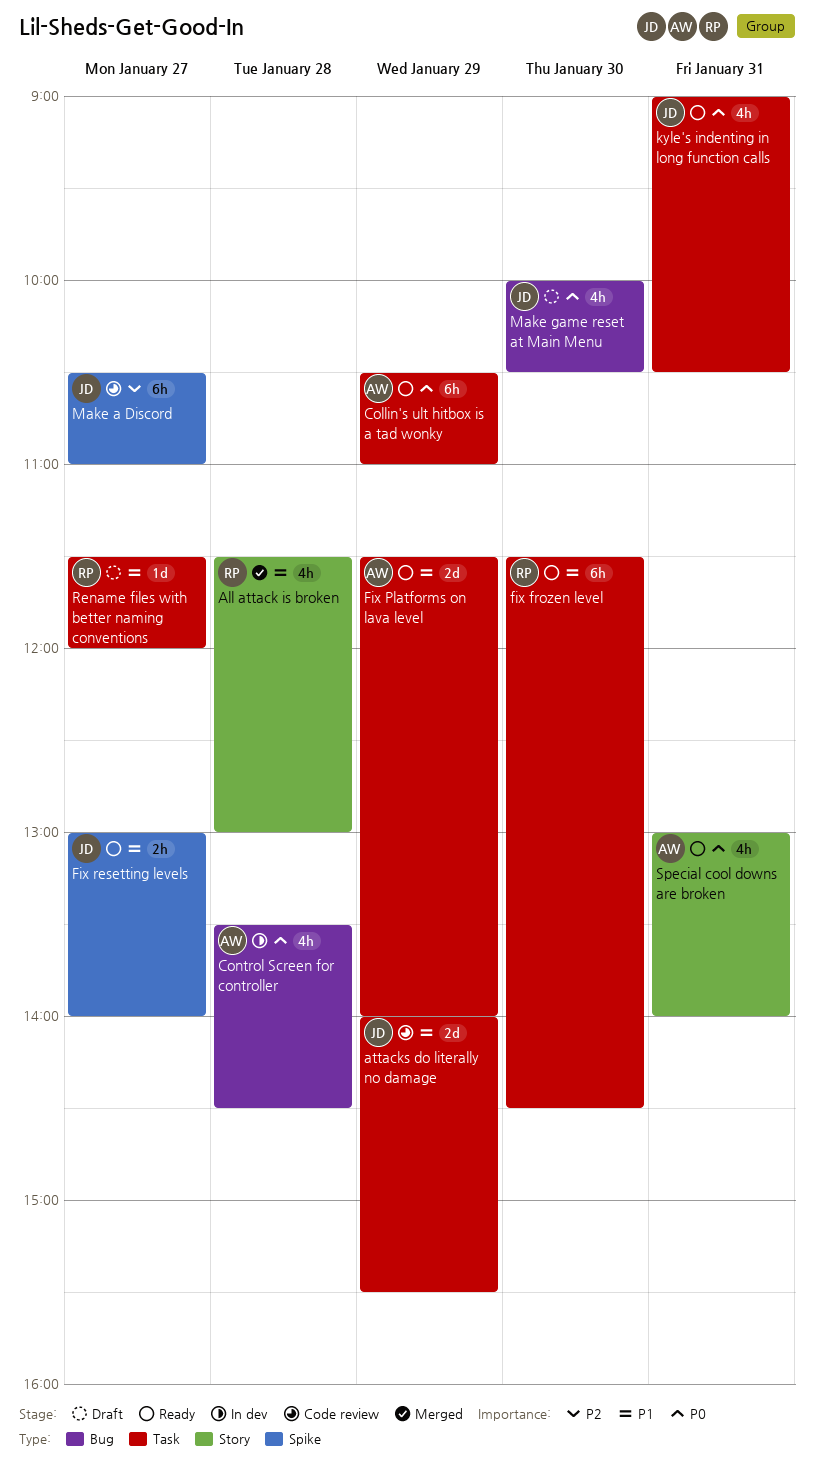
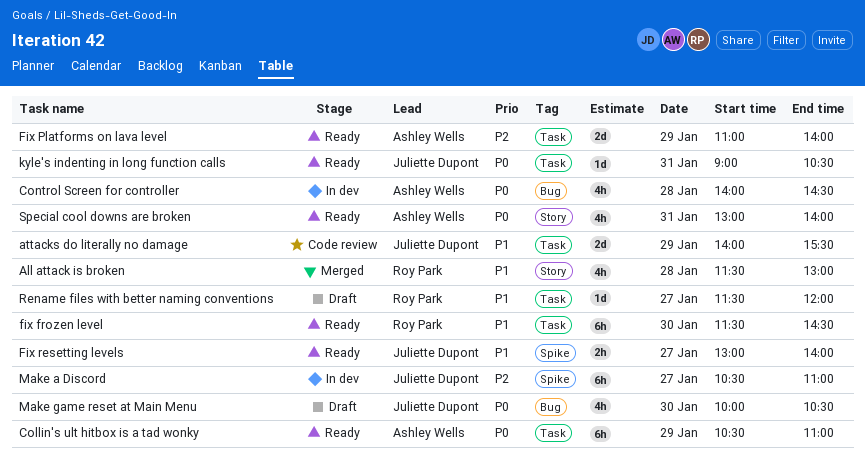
Control Screen for controller, begins: 13:30 -> 14:00
Fix Platforms on lava level, priority: P1 -> P2
Fix Platforms on lava level, begins: 11:30 -> 11:00
kyle's indenting in long function calls, estimate: 4h -> 1d
Make a Discord, status: Code review -> In dev

